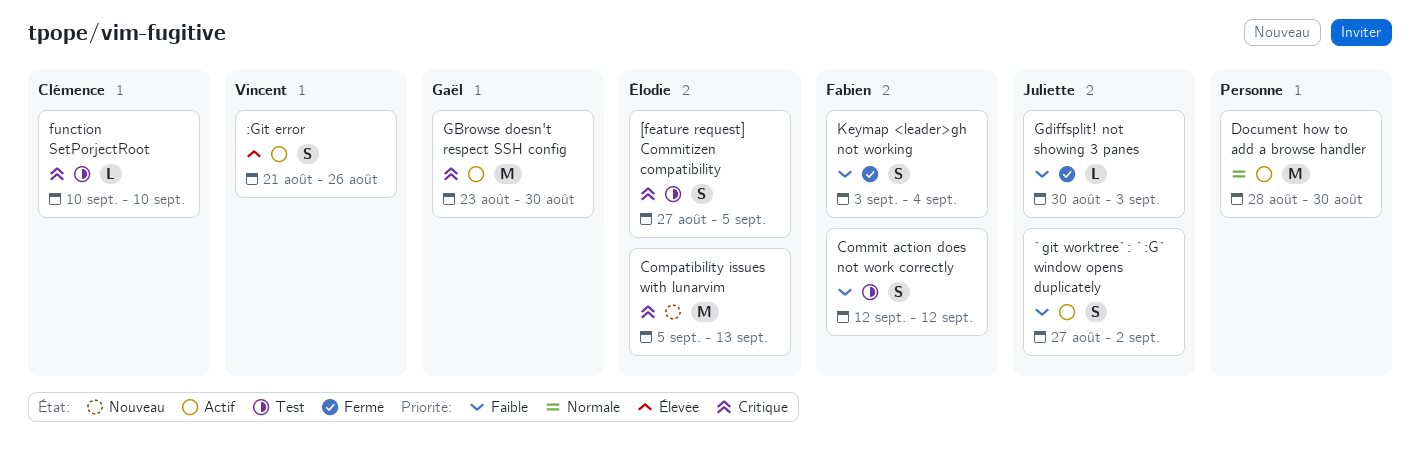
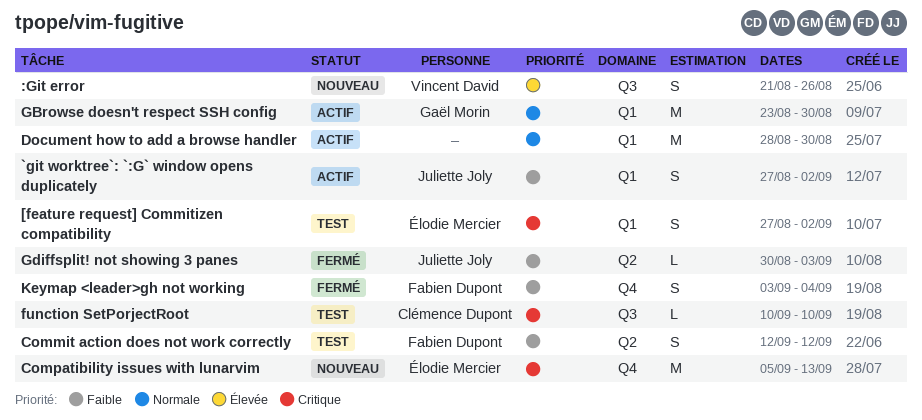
:Git error, status: Actif -> Nouveau
[feature request] Commitizen compatibility, due: Sep 5 -> Sep 2
GBrowse doesn't respect SSH config, priority: Critique -> Normale

